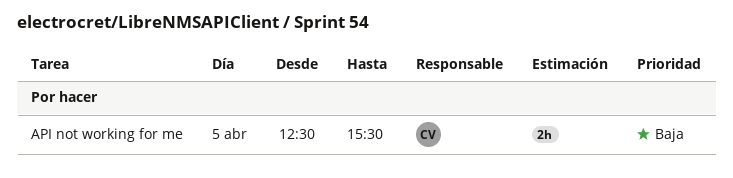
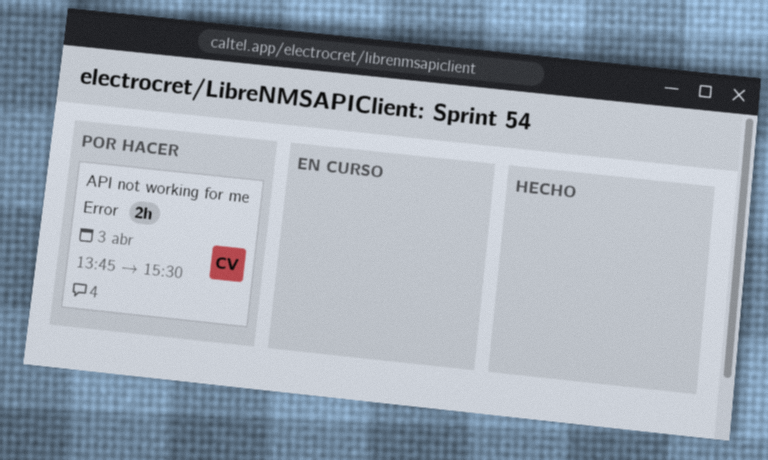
API not working for me, day: Apr 5 -> Apr 3
API not working for me, begins: 12:30 -> 13:45

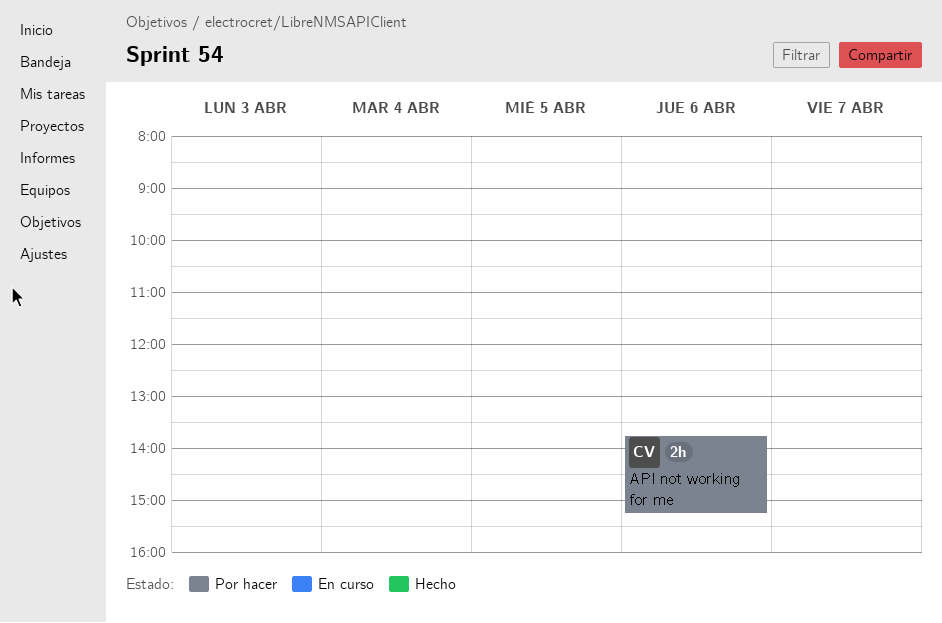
API not working for me, day: Apr 3 -> Apr 6
API not working for me, ends: 15:30 -> 15:15

